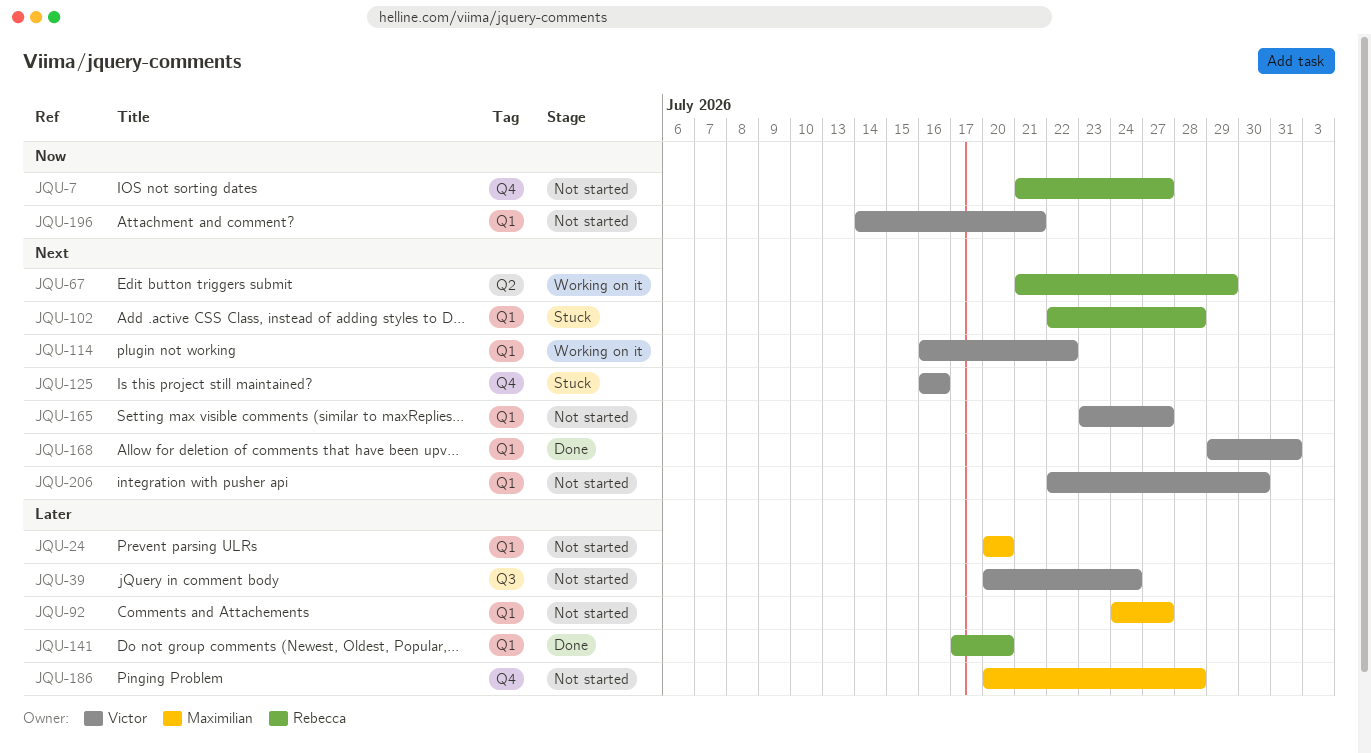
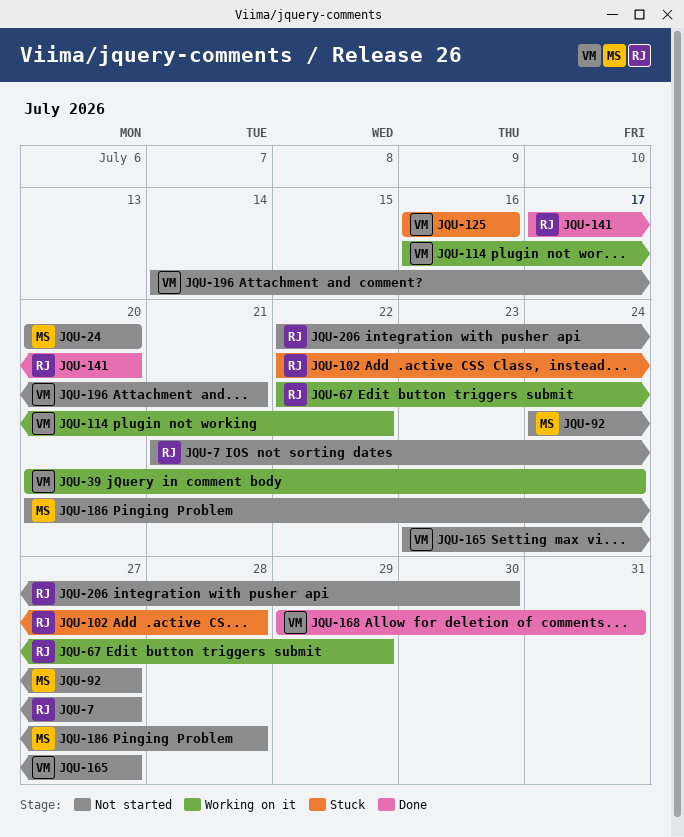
JQU-39, status: Not started -> Working on it
JQU-67, start: Jul 21 -> Jul 22
JQU-206, owner: Victor -> Rebecca

